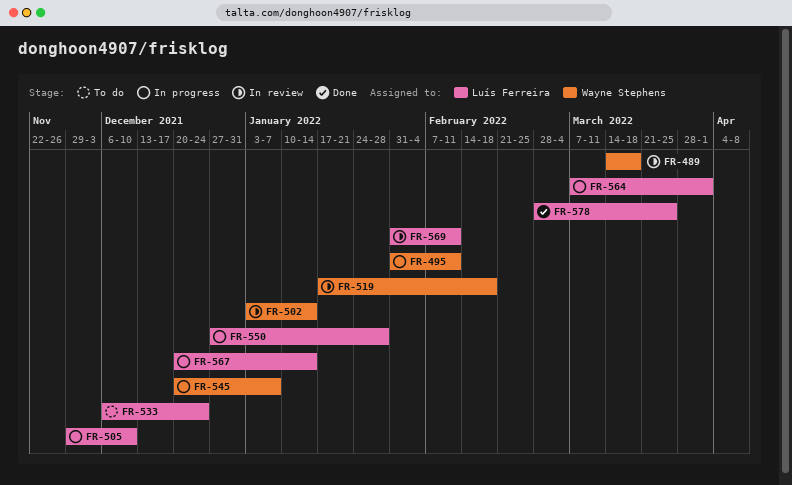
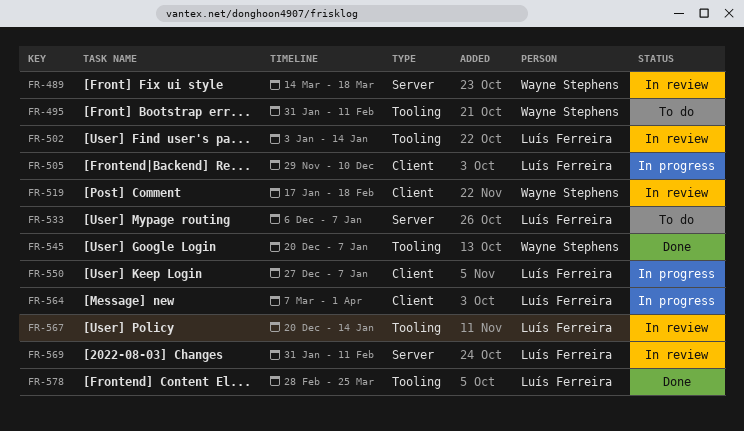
FR-495, status: In progress -> To do
FR-502, owner: Wayne Stephens -> Luís Ferreira
FR-533, due: Dec 24 -> Jan 7
FR-545, status: In progress -> Done
FR-550, due: Jan 28 -> Jan 7
FR-567, status: In progress -> In review

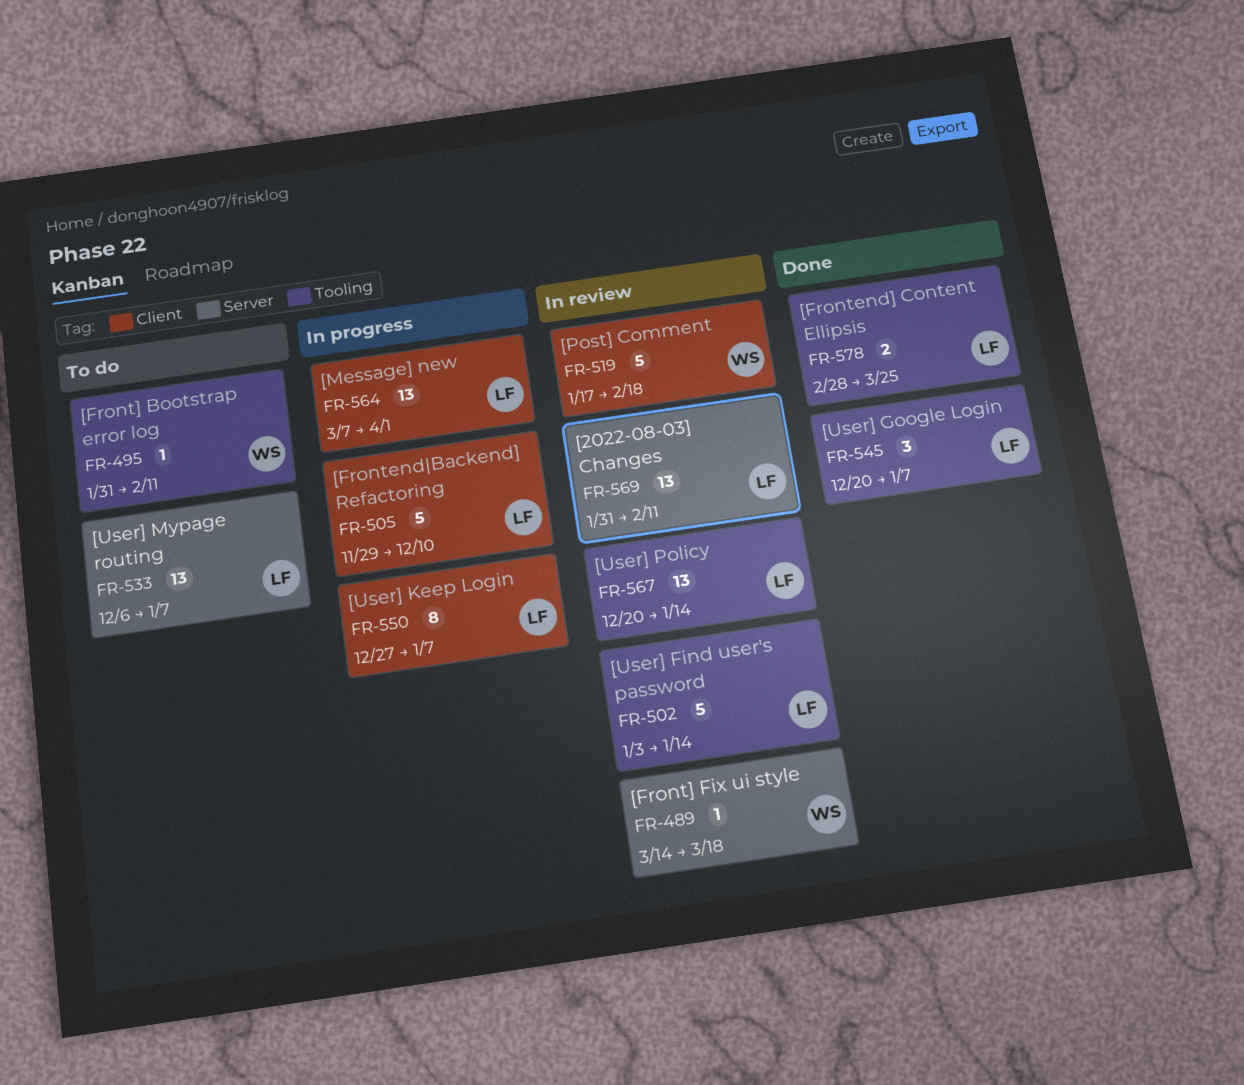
FR-545, owner: Wayne Stephens -> Luís Ferreira

